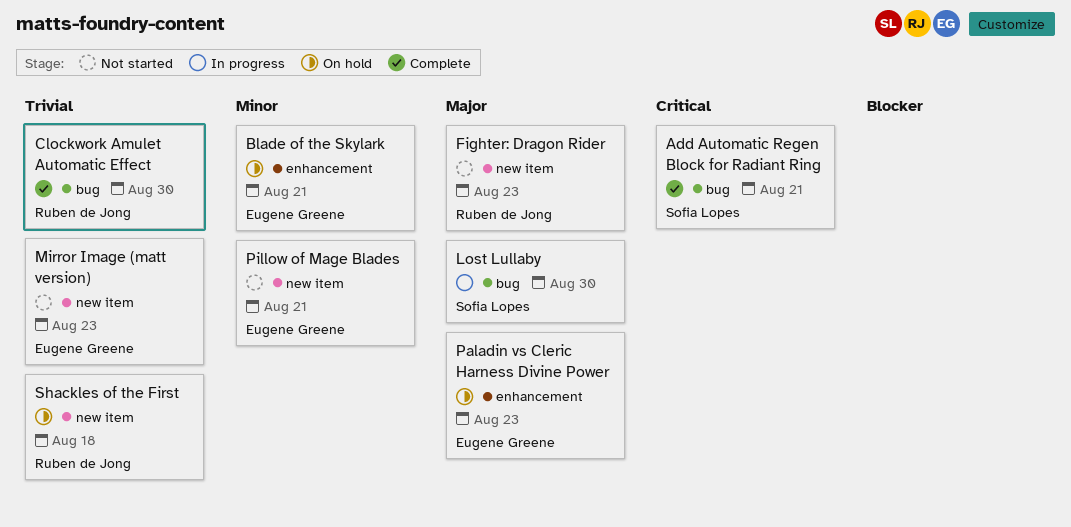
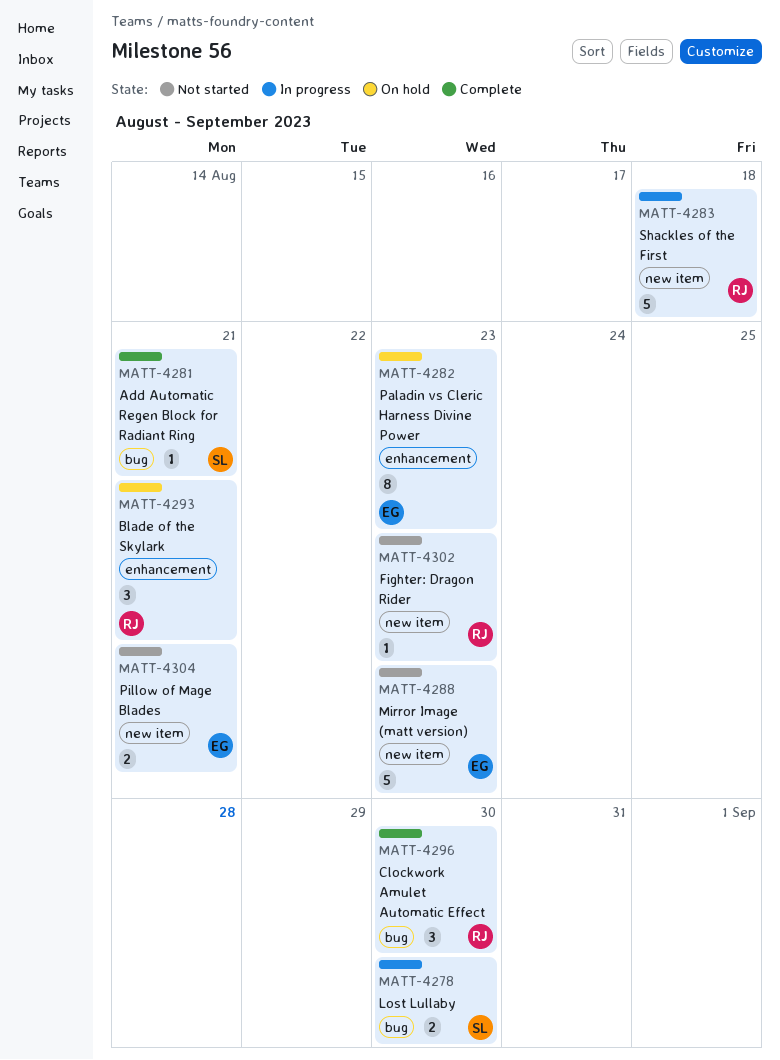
Blade of the Skylark, owner: Eugene Greene -> Ruben de Jong
Shackles of the First, status: On hold -> In progress

